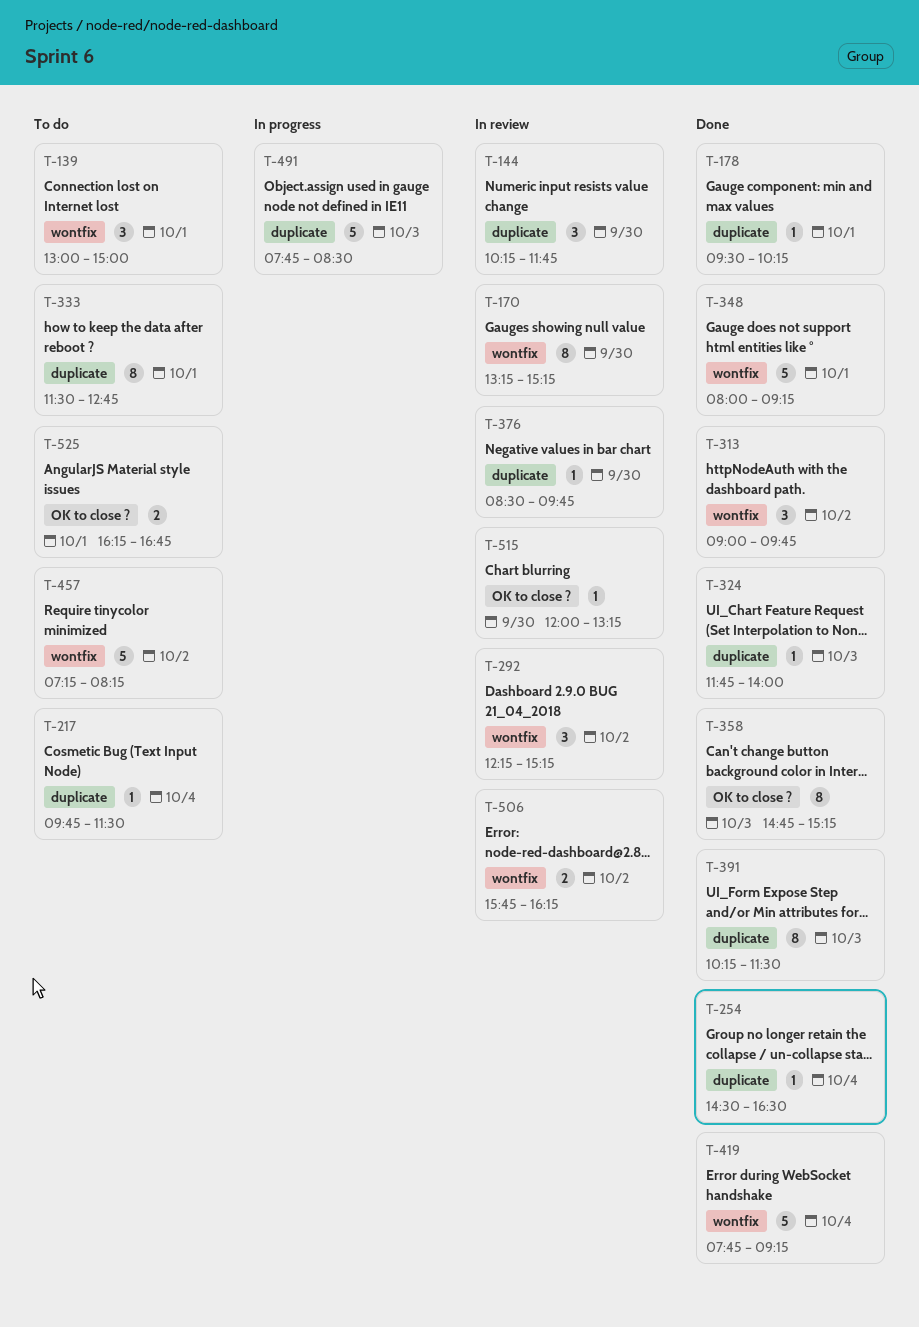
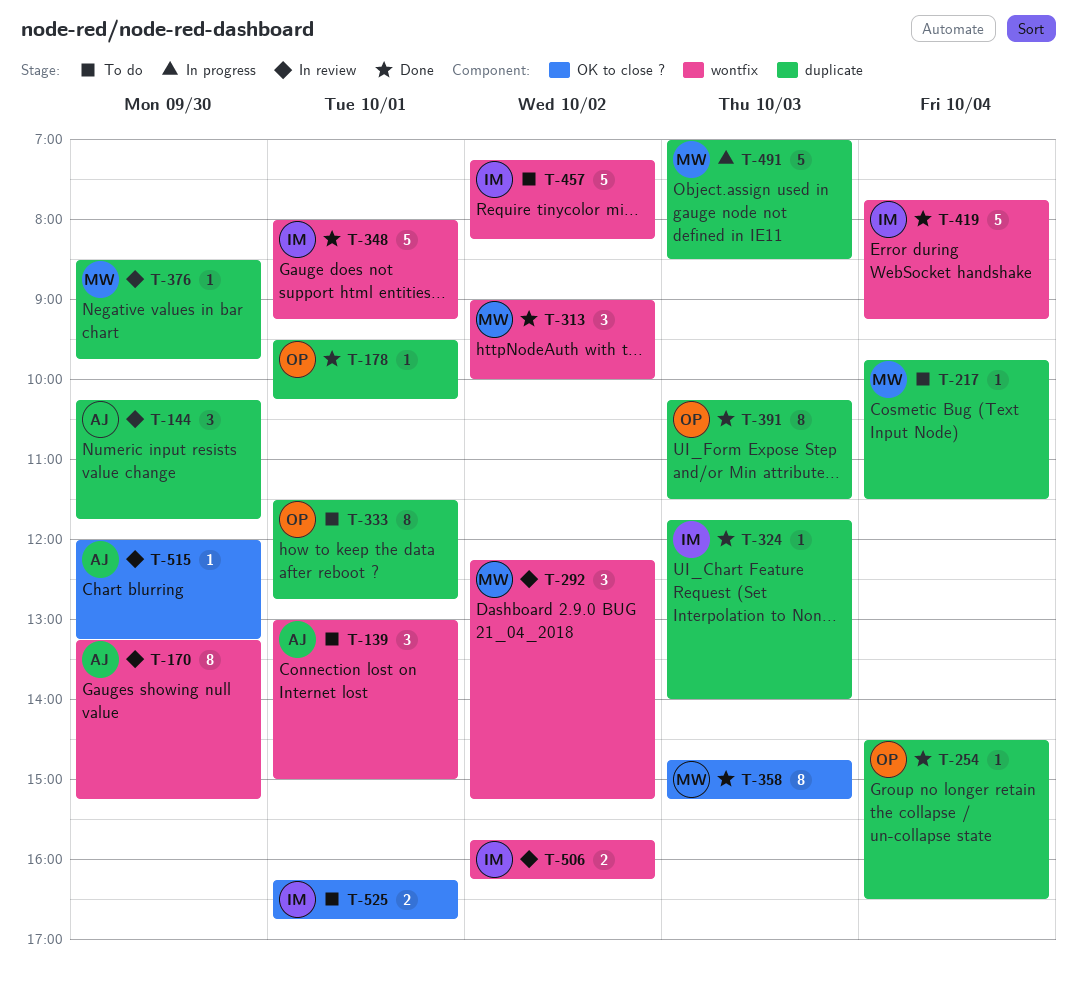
T-313, ends: 09:45 -> 10:00
T-491, begins: 07:45 -> 07:00

